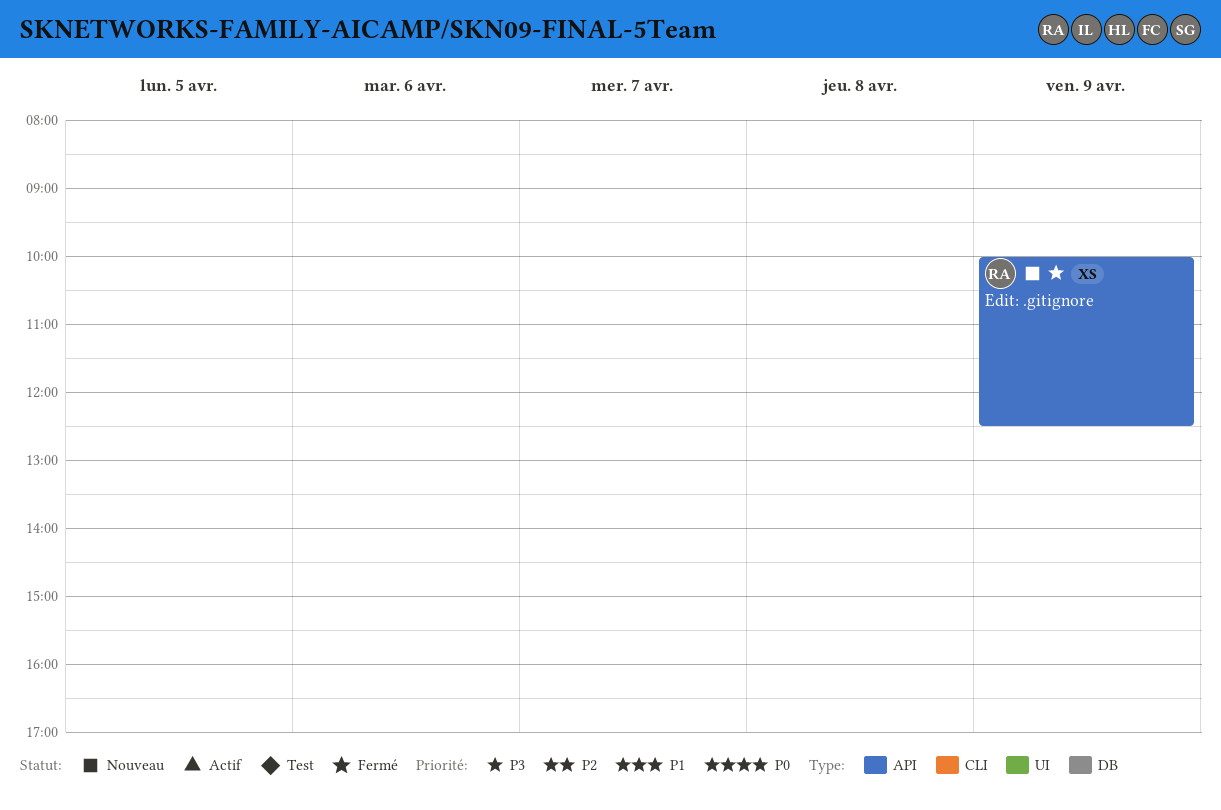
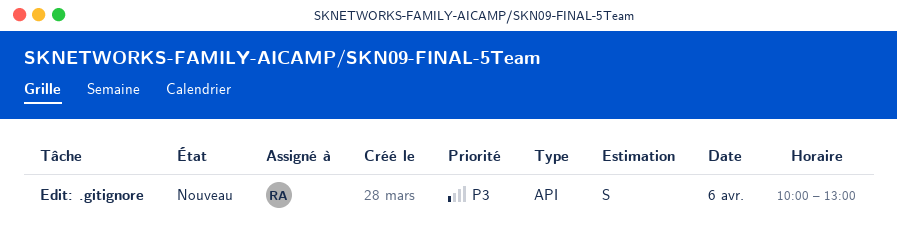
Edit: .gitignore, estimate: XS -> S
Edit: .gitignore, day: Apr 9 -> Apr 6
Edit: .gitignore, ends: 12:30 -> 13:00

